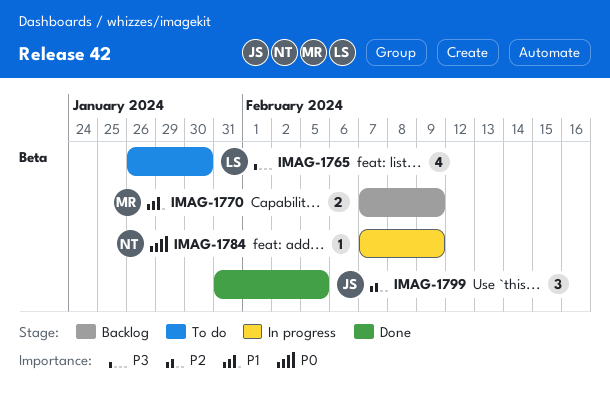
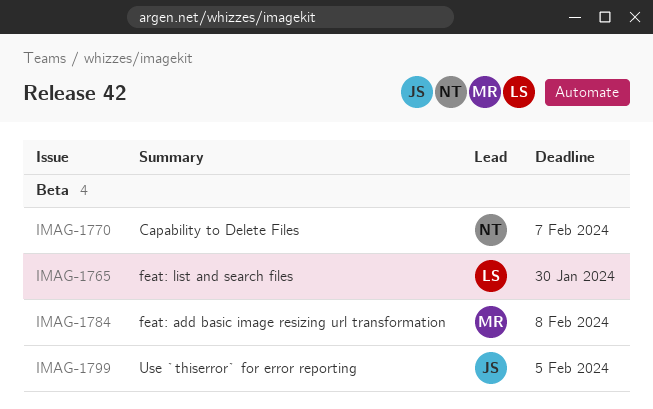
IMAG-1770, owner: MR -> NT
IMAG-1770, due: Feb 9 -> Feb 7
IMAG-1784, owner: NT -> MR
IMAG-1784, due: Feb 9 -> Feb 8

